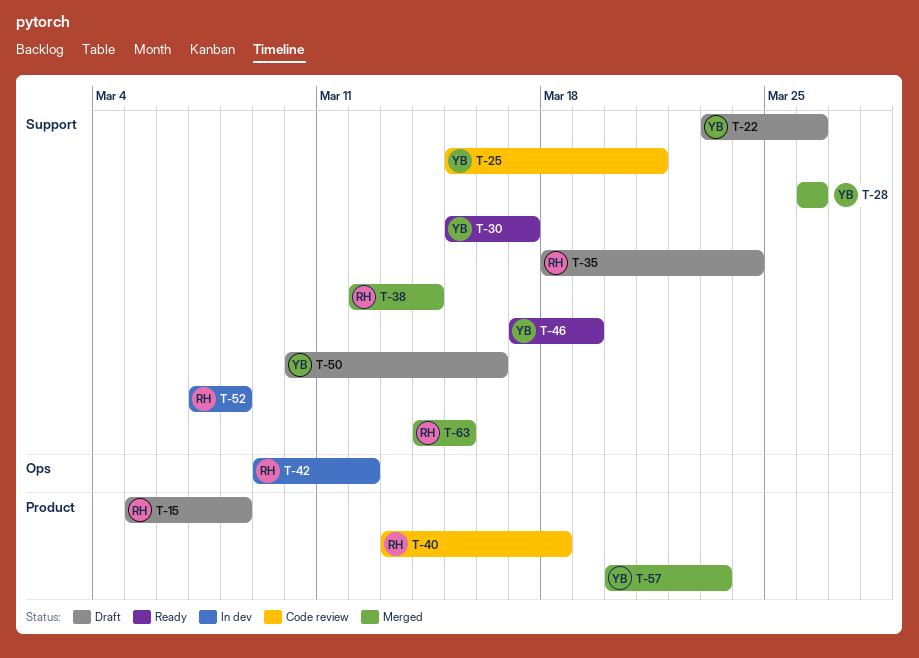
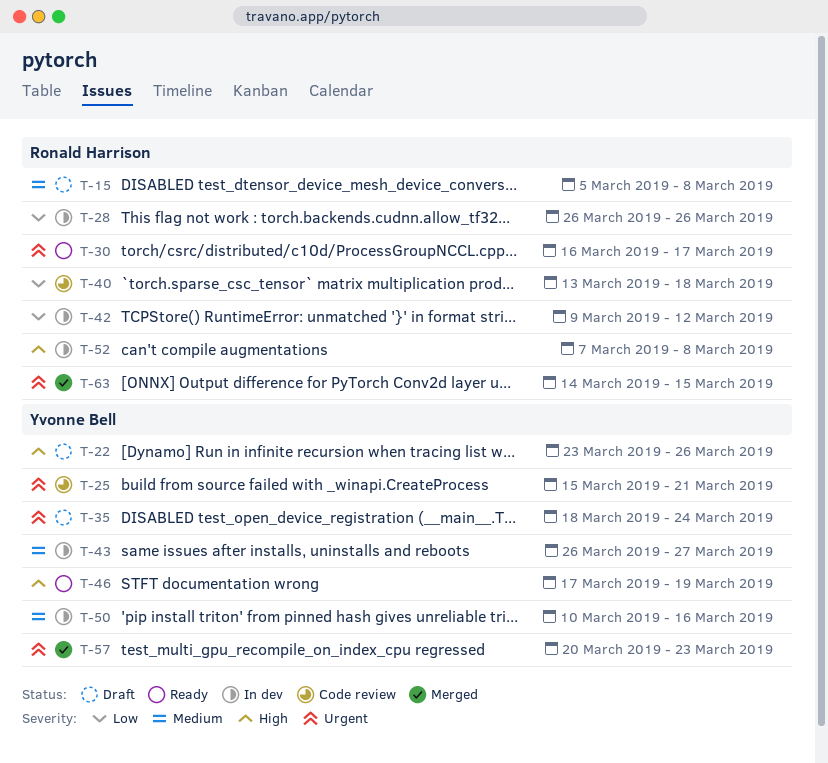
T-28, status: Merged -> In dev
T-28, owner: Yvonne Bell -> Ronald Harrison
T-30, owner: Yvonne Bell -> Ronald Harrison
T-30, start: Mar 15 -> Mar 16
T-35, owner: Ronald Harrison -> Yvonne Bell
T-38: present -> none
T-43: none -> present
T-50, status: Draft -> In dev

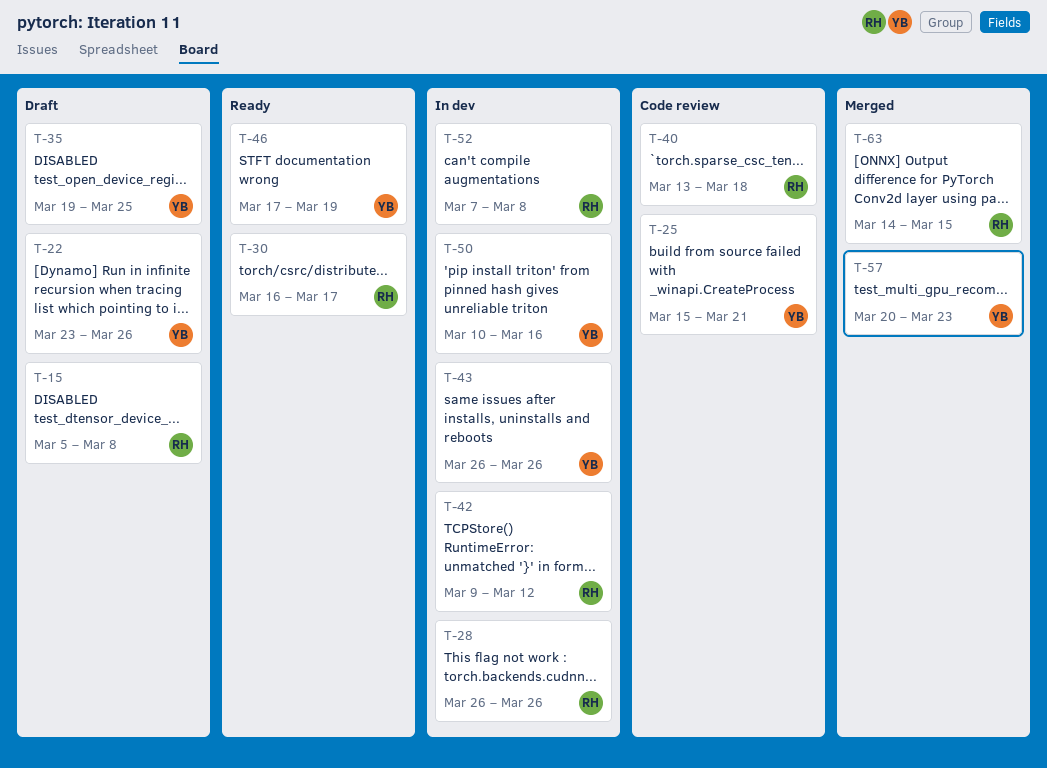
T-35, start: Mar 18 -> Mar 19
T-35, due: Mar 24 -> Mar 25
T-43, due: Mar 27 -> Mar 26

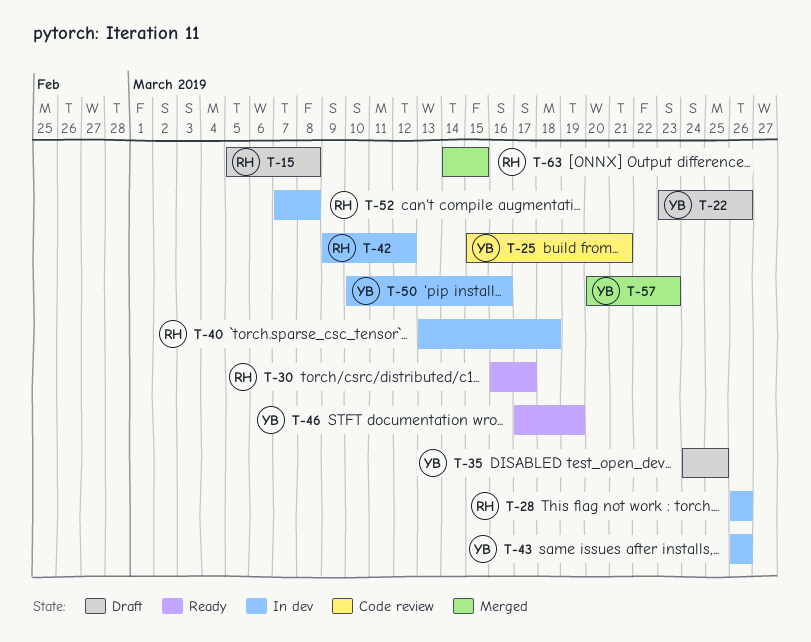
T-35, start: Mar 19 -> Mar 24
T-40, status: Code review -> In dev

